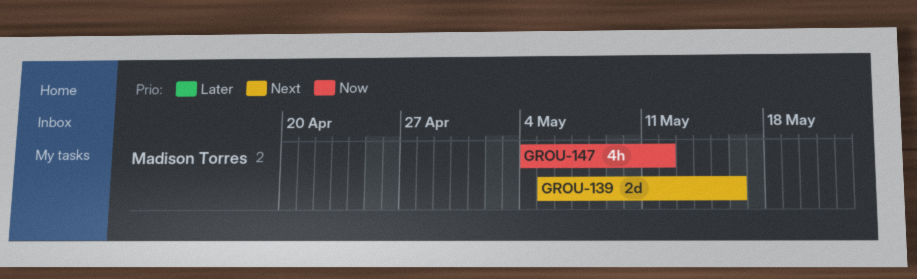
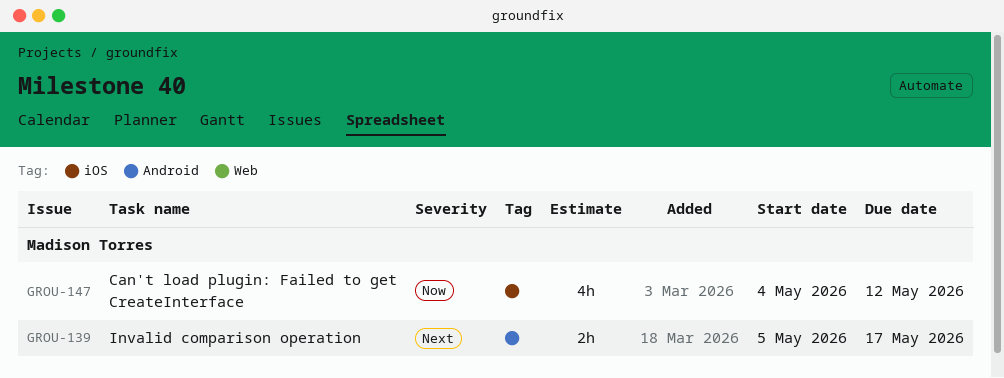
GROU-139, estimate: 2d -> 2h
GROU-139, due: May 16 -> May 17

